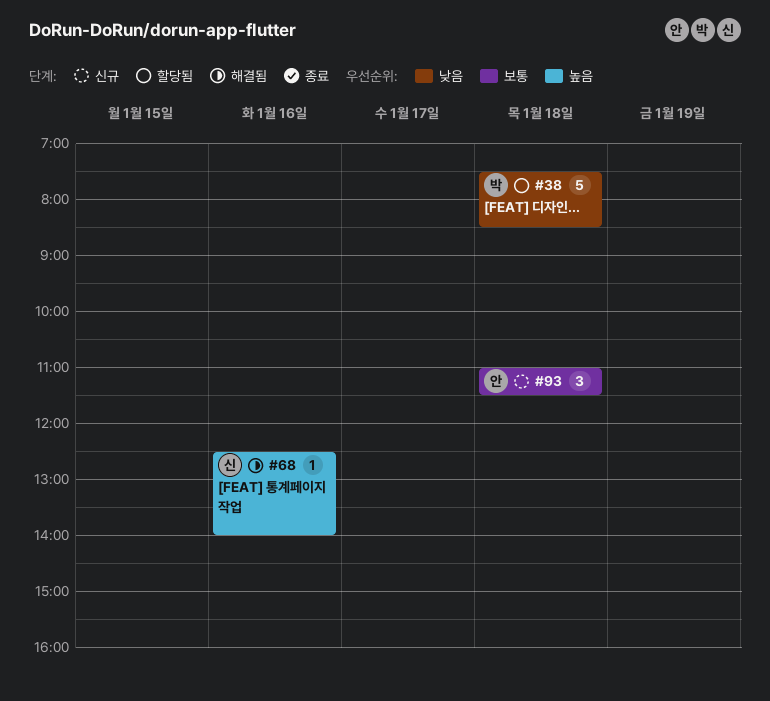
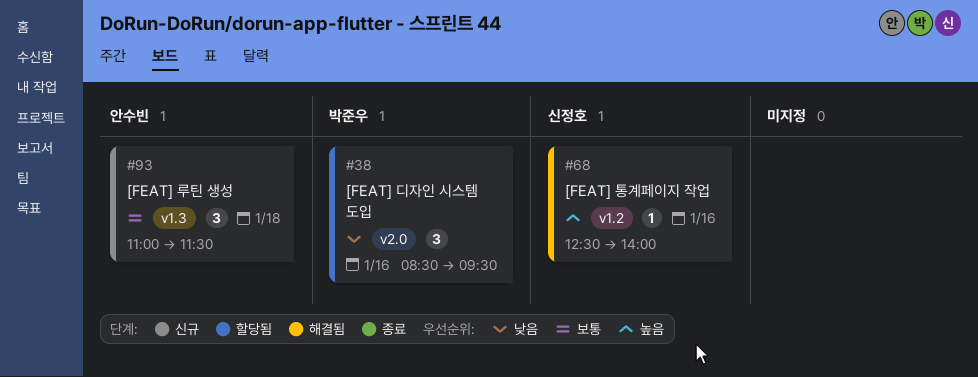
#38, estimate: 5 -> 3
#38, day: Jan 18 -> Jan 16
#38, begins: 07:30 -> 08:30
#38, ends: 08:30 -> 09:30

